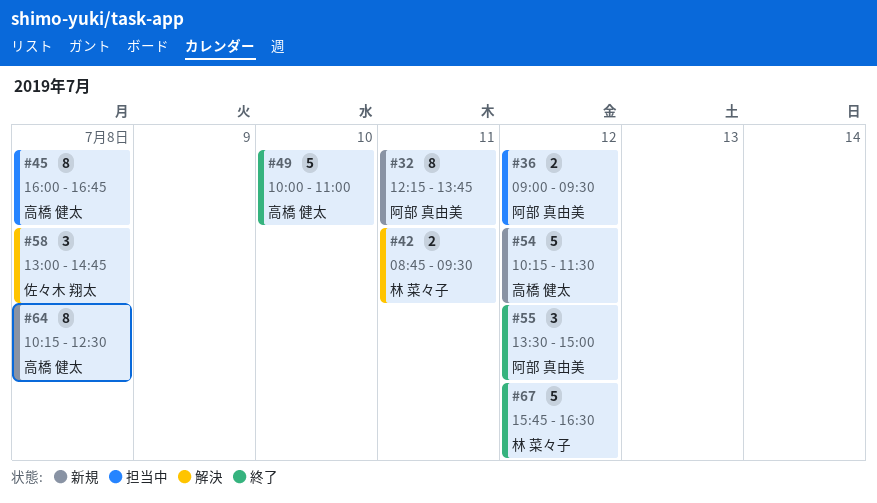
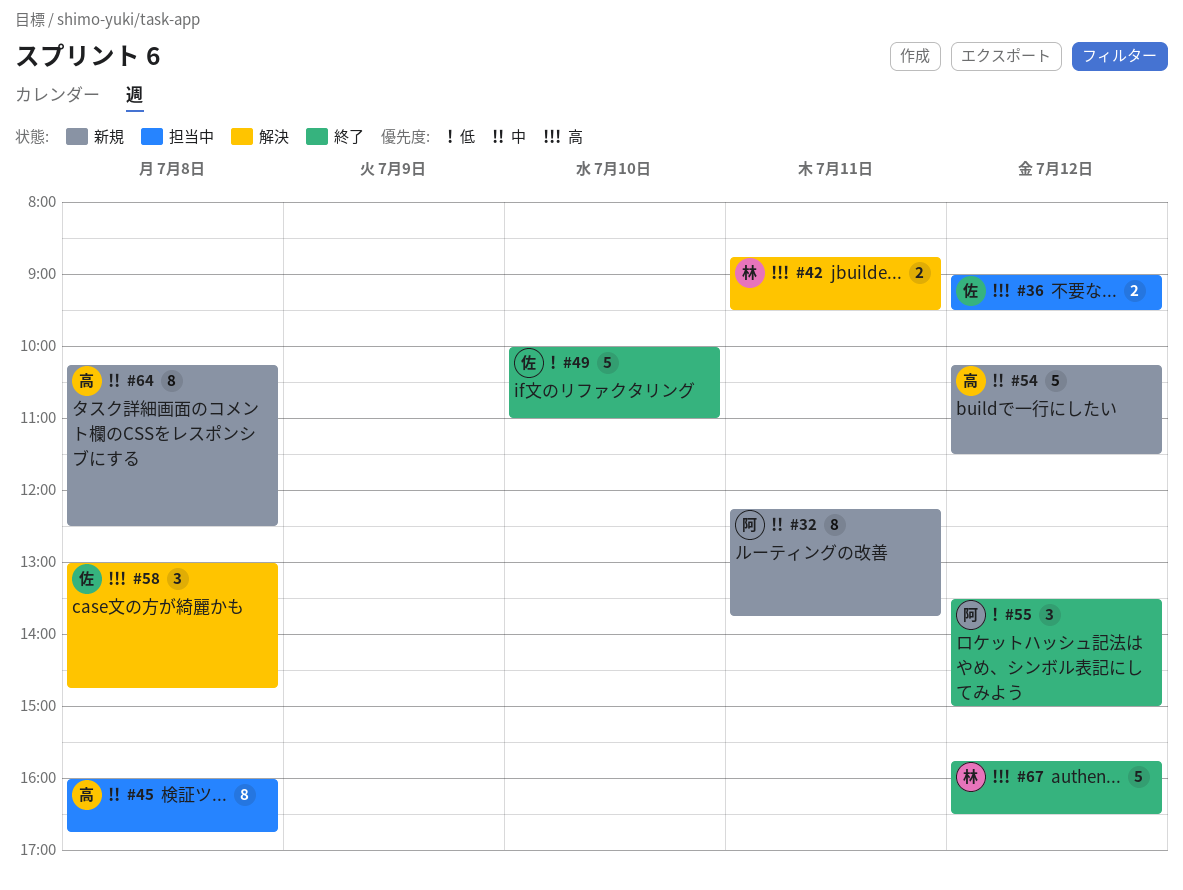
#36, owner: 阿部 真由美 -> 佐々木 翔太
#49, owner: 高橋 健太 -> 佐々木 翔太

